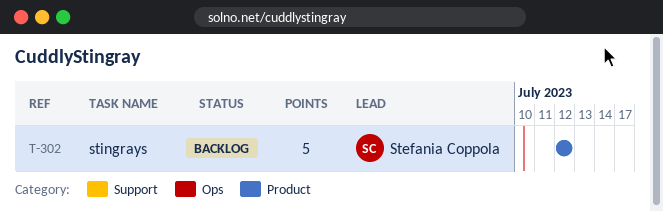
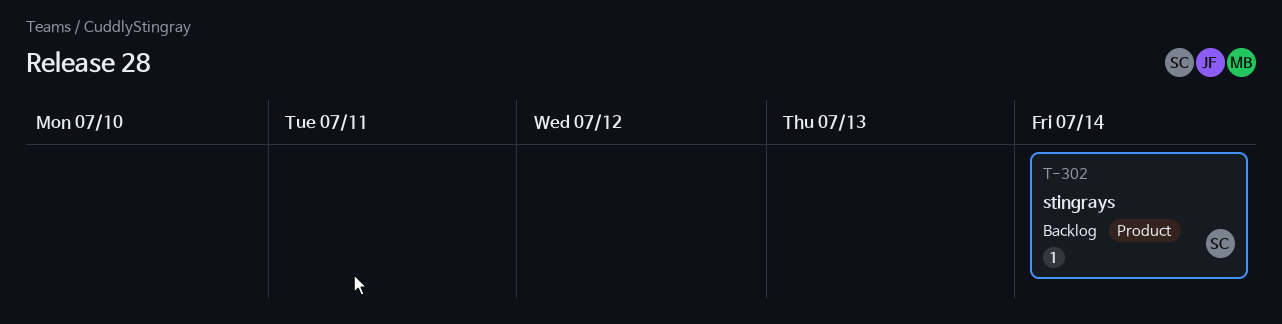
T-302, estimate: 5 -> 1
T-302, due: Jul 12 -> Jul 14

